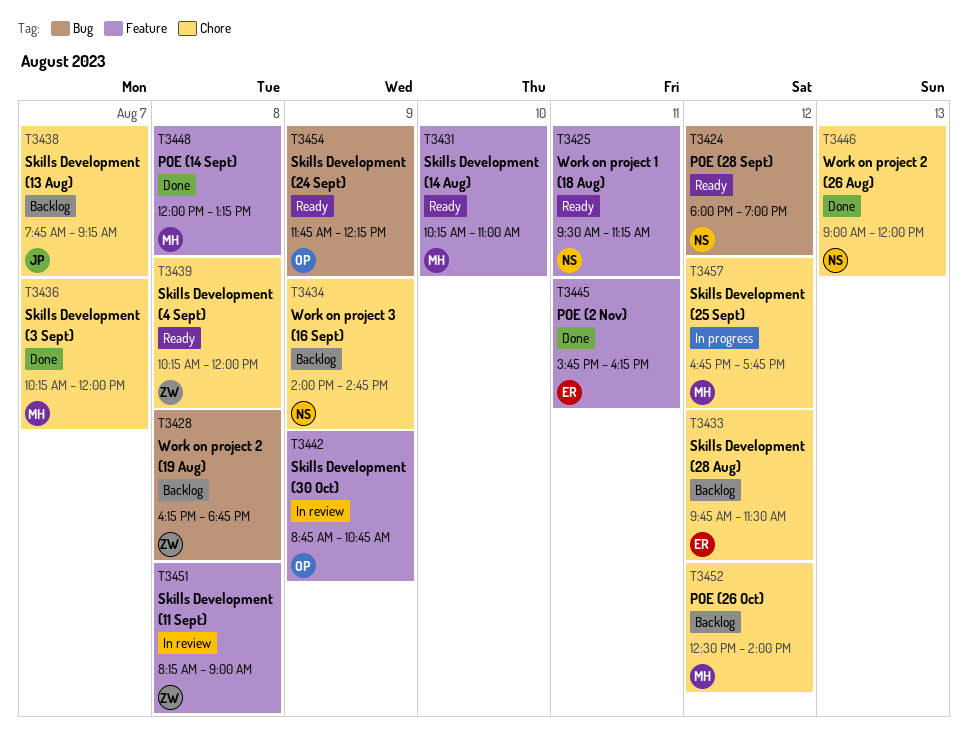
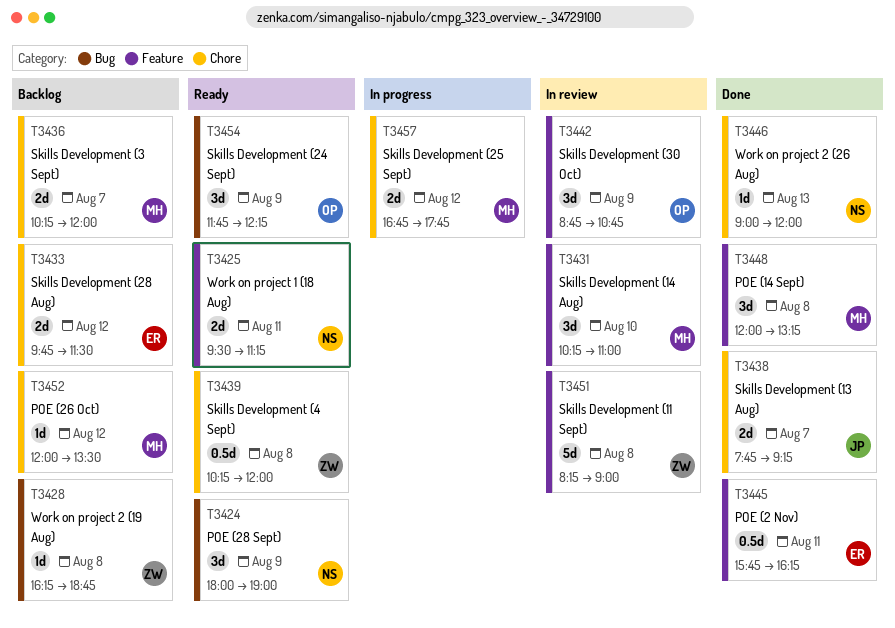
T3424, day: Aug 12 -> Aug 9
T3431, status: Ready -> In review
T3434: present -> none
T3436, status: Done -> Backlog
T3438, status: Backlog -> Done
T3452, begins: 12:30 -> 12:00
T3452, ends: 14:00 -> 13:30

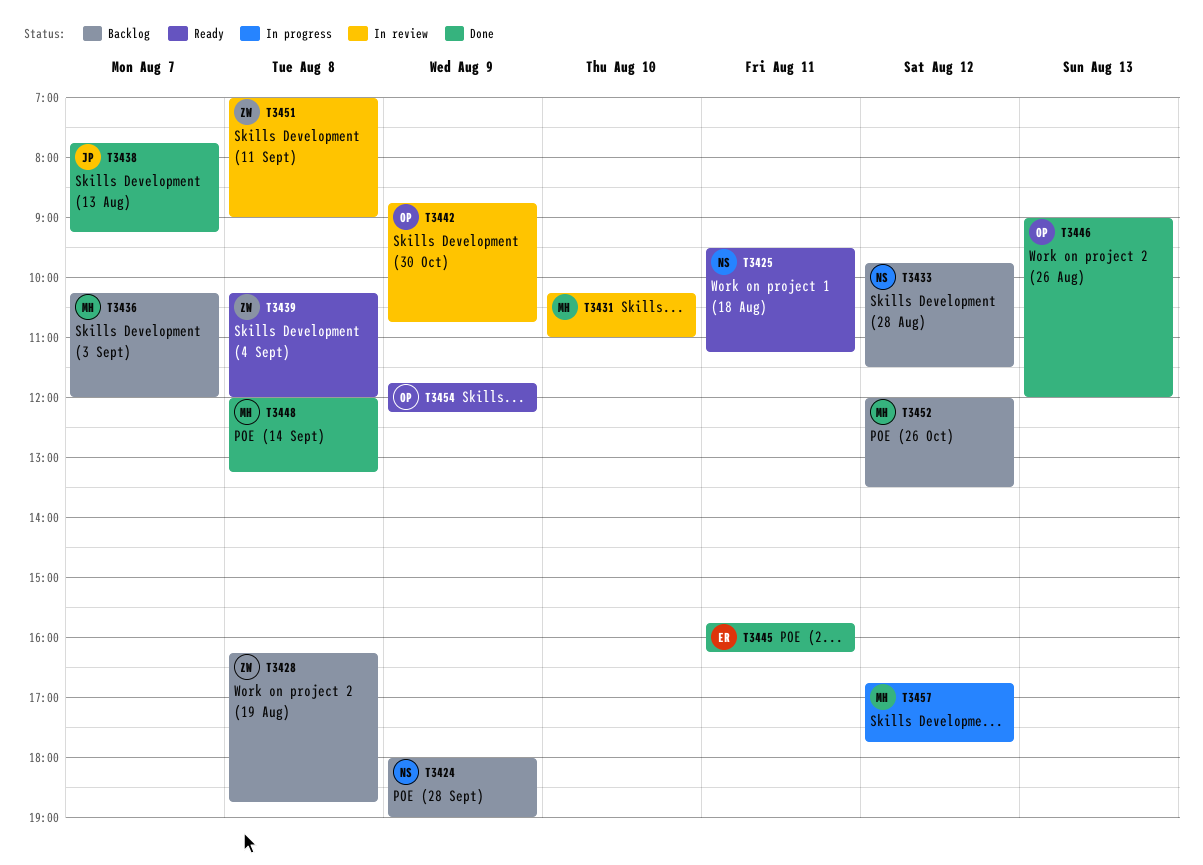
T3424, status: Ready -> Backlog
T3433, owner: ER -> NS
T3446, owner: NS -> OP
T3451, begins: 08:15 -> 07:00

